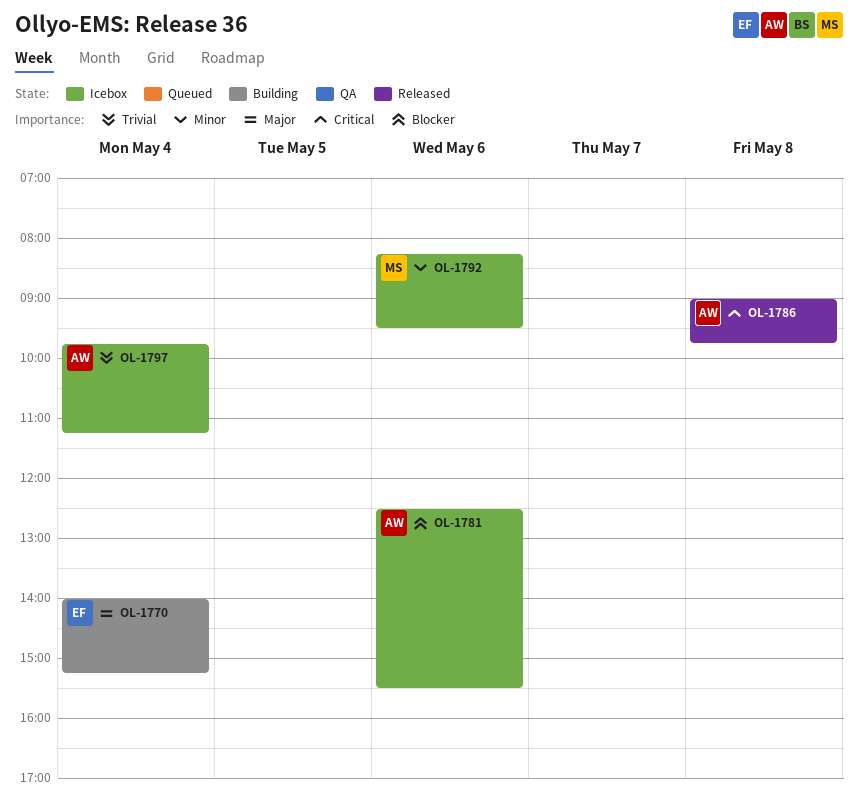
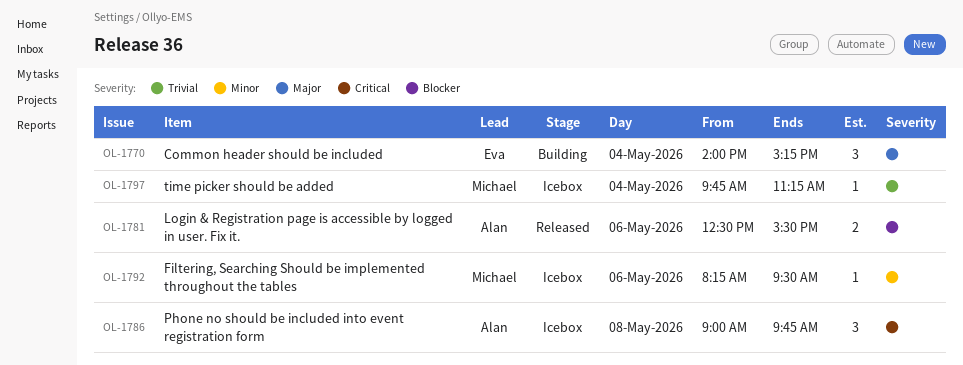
OL-1781, status: Icebox -> Released
OL-1786, status: Released -> Icebox
OL-1797, owner: Alan -> Michael

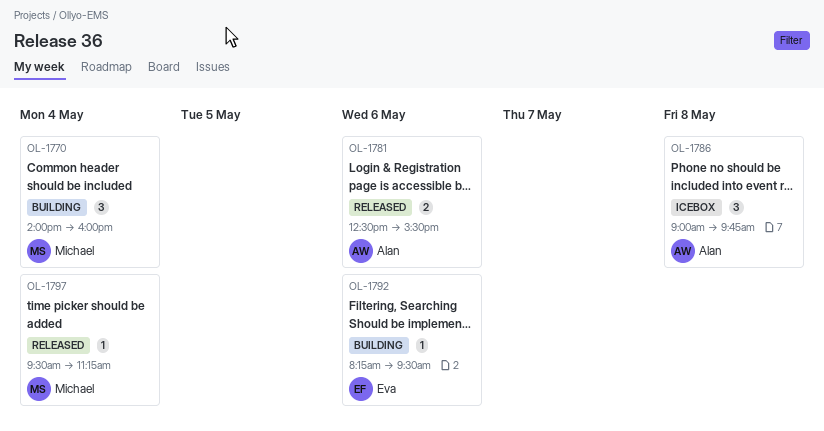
OL-1770, owner: Eva -> Michael
OL-1770, ends: 15:15 -> 16:00
OL-1792, status: Icebox -> Building
OL-1792, owner: Michael -> Eva
OL-1797, status: Icebox -> Released
OL-1797, begins: 09:45 -> 09:30

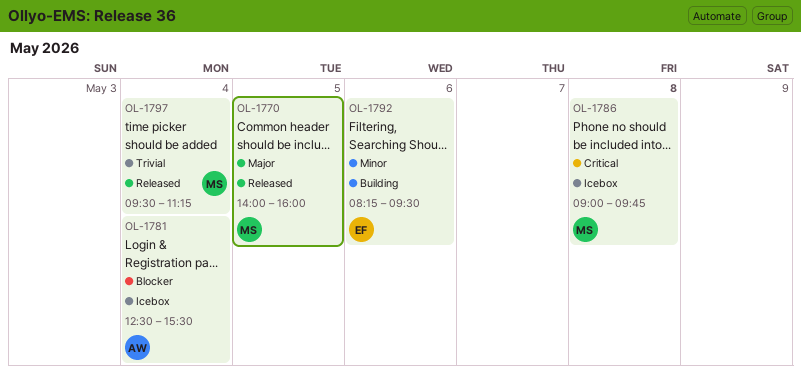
OL-1770, status: Building -> Released
OL-1770, day: May 4 -> May 5
OL-1781, status: Released -> Icebox
OL-1781, day: May 6 -> May 4
OL-1786, owner: Alan -> Michael

